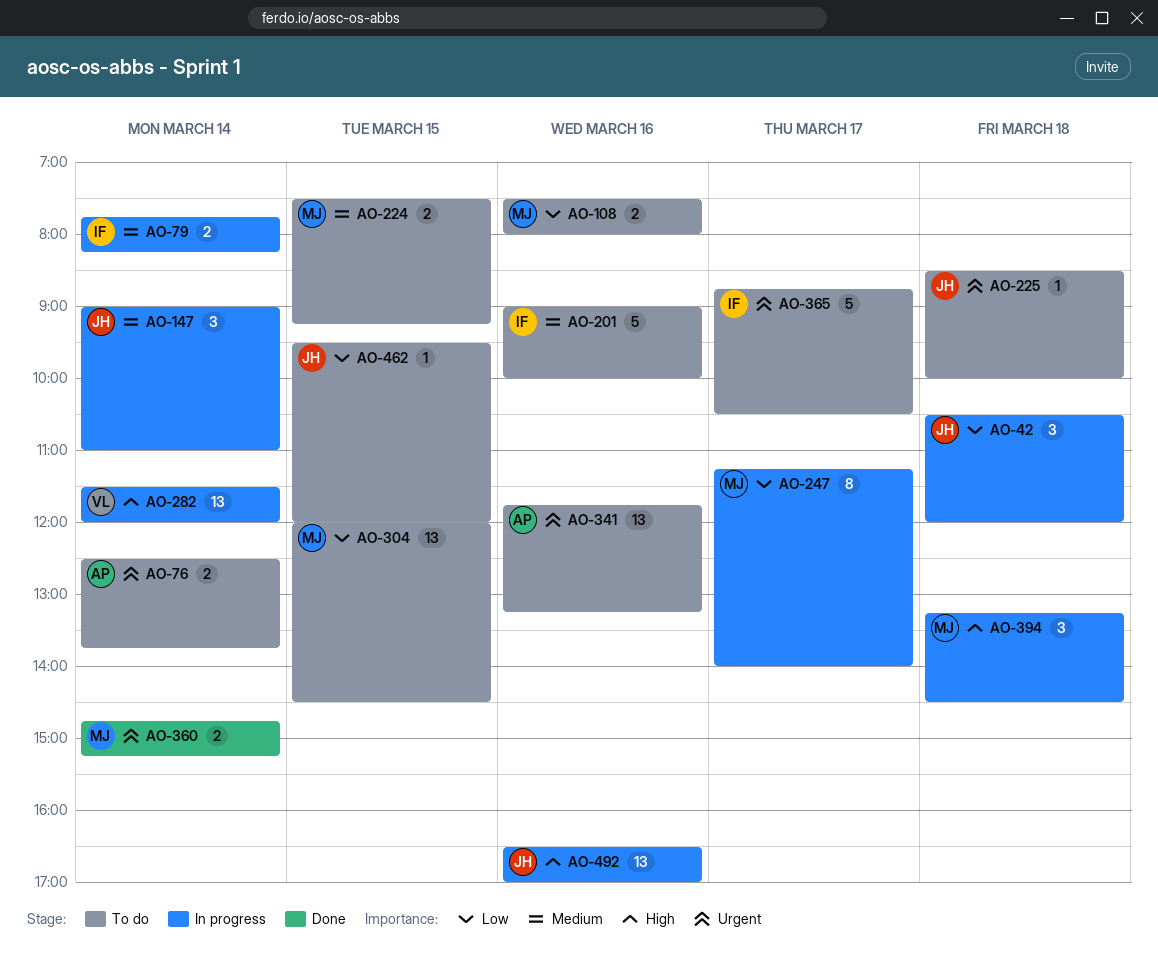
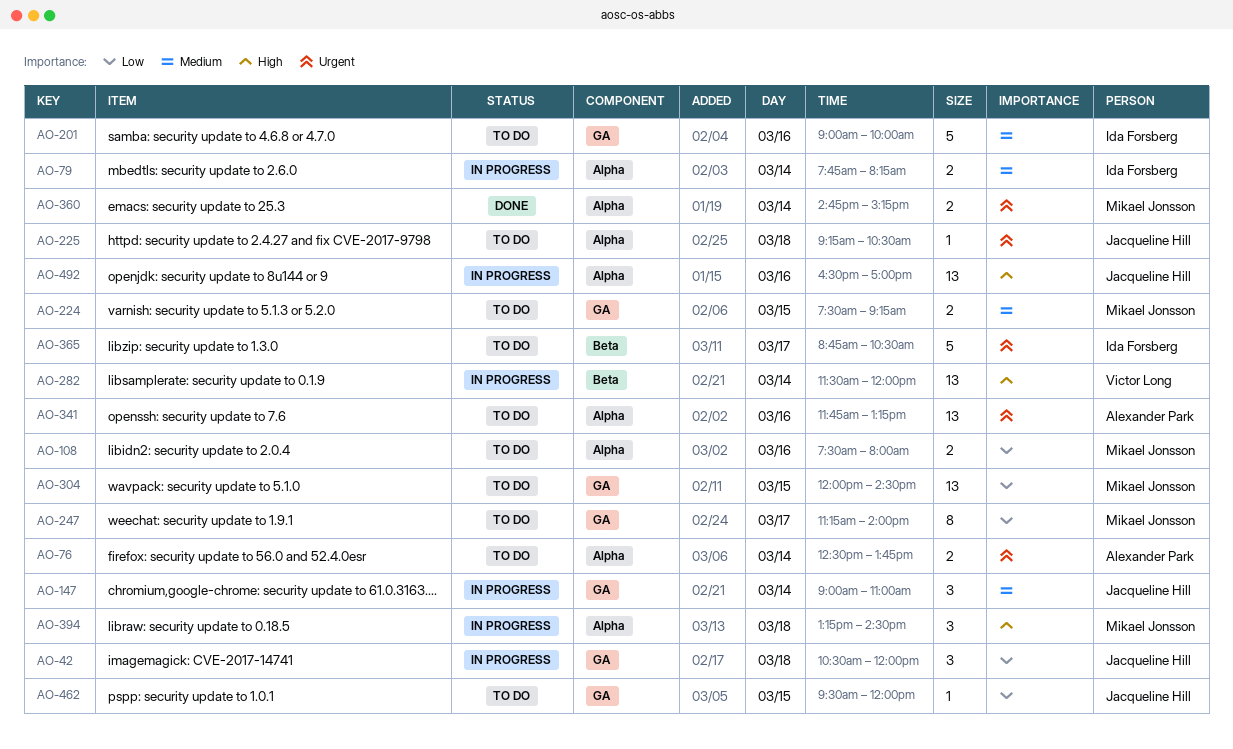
AO-225, begins: 08:30 -> 09:15
AO-225, ends: 10:00 -> 10:30
AO-247, status: In progress -> To do

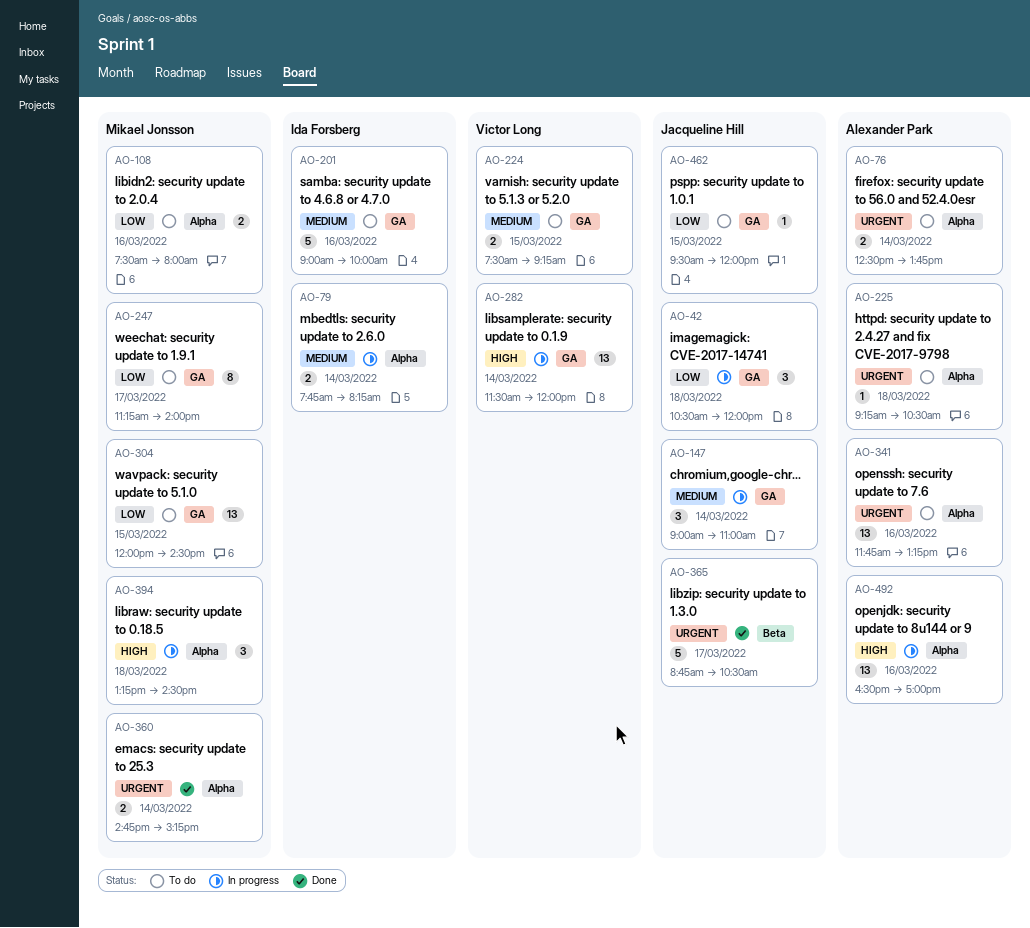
AO-224, owner: Mikael Jonsson -> Victor Long
AO-225, owner: Jacqueline Hill -> Alexander Park
AO-282, label: Beta -> GA
AO-365, status: To do -> Done
AO-365, owner: Ida Forsberg -> Jacqueline Hill
AO-492, owner: Jacqueline Hill -> Alexander Park

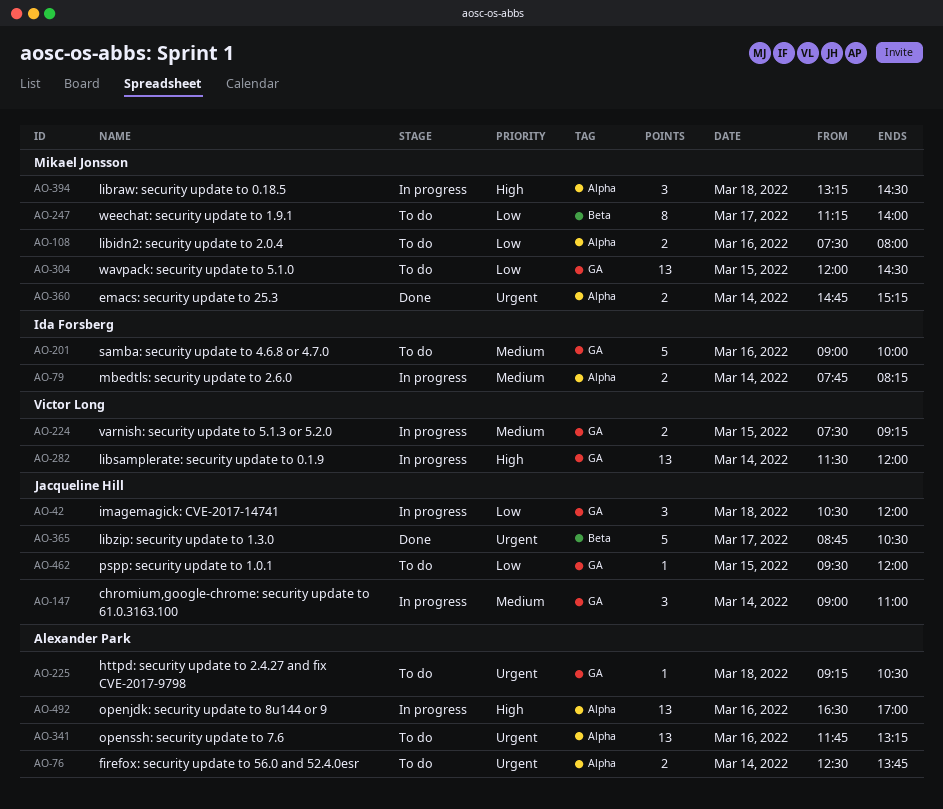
AO-224, status: To do -> In progress
AO-225, label: Alpha -> GA
AO-247, label: GA -> Beta

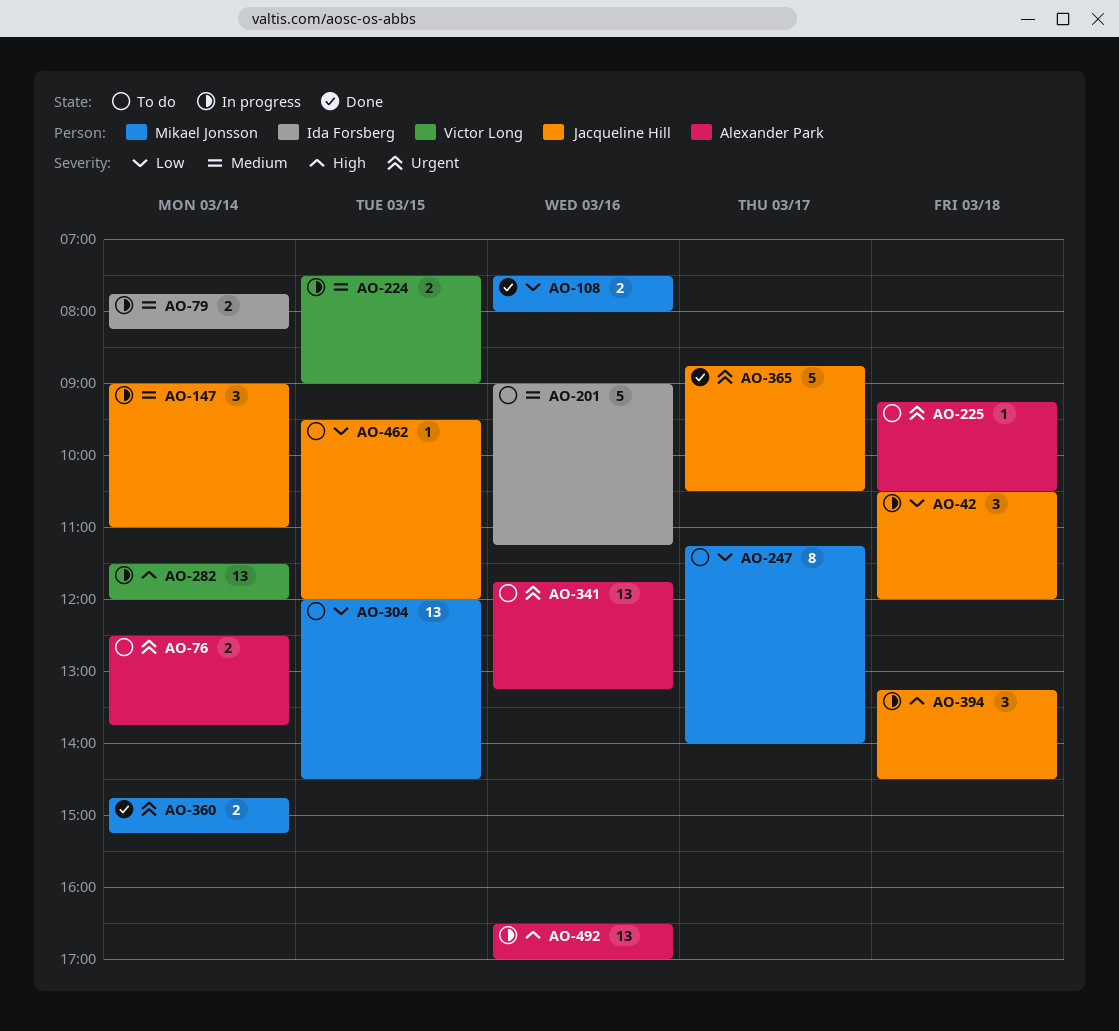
AO-108, status: To do -> Done
AO-201, ends: 10:00 -> 11:15
AO-224, ends: 09:15 -> 09:00
AO-394, owner: Mikael Jonsson -> Jacqueline Hill

